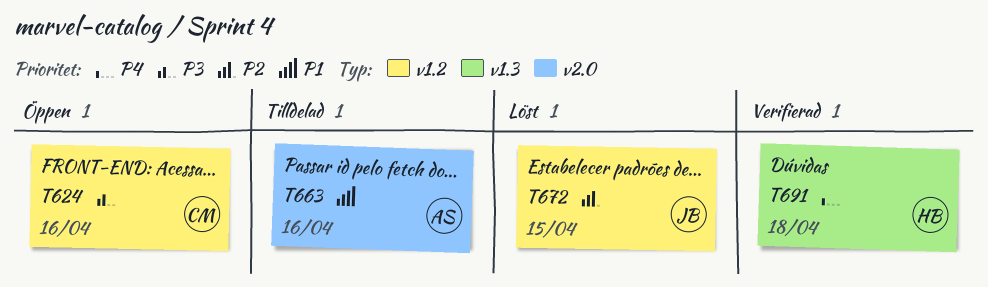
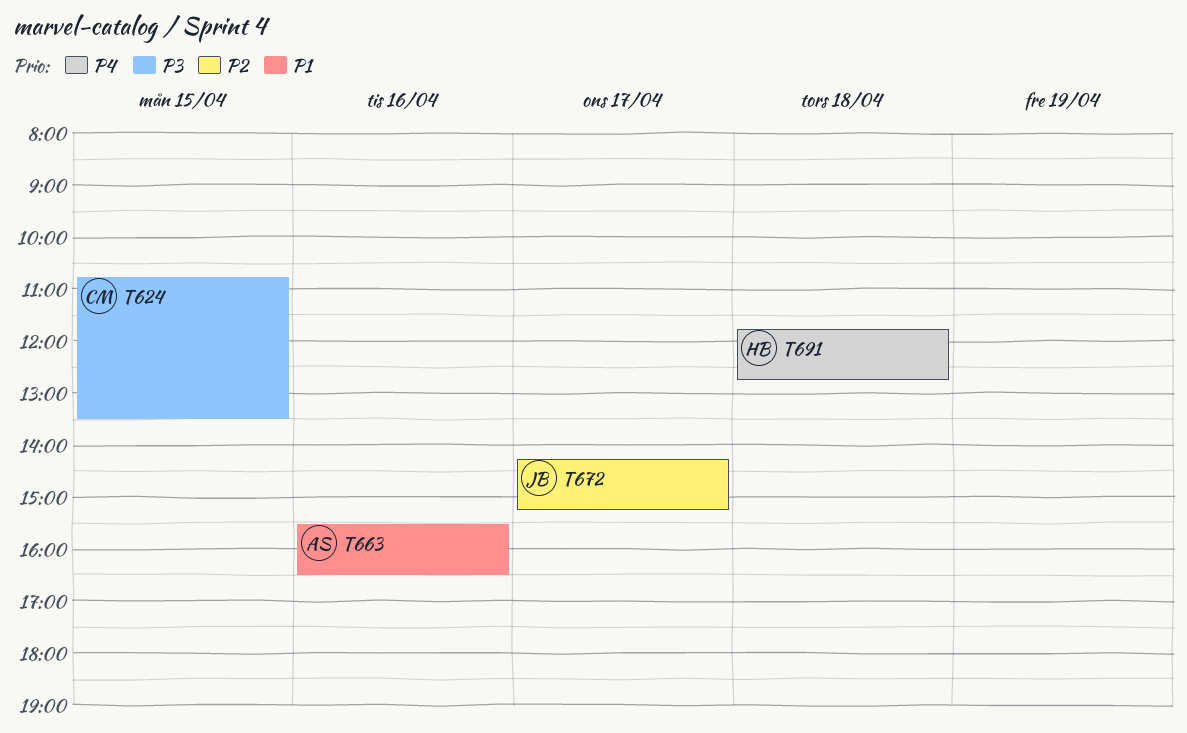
T624, day: Apr 16 -> Apr 15
T672, day: Apr 15 -> Apr 17

